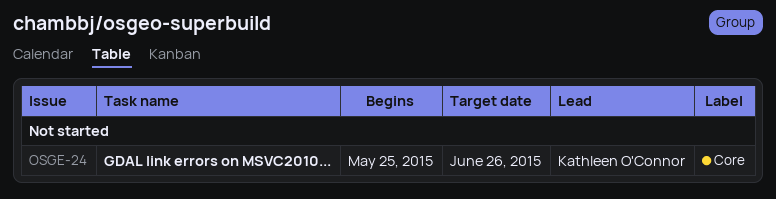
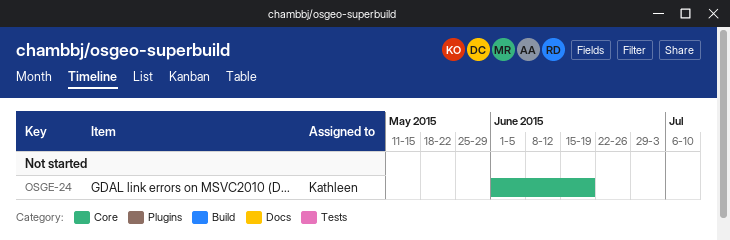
OSGE-24, start: May 25 -> Jun 1
OSGE-24, due: Jun 26 -> Jun 19

